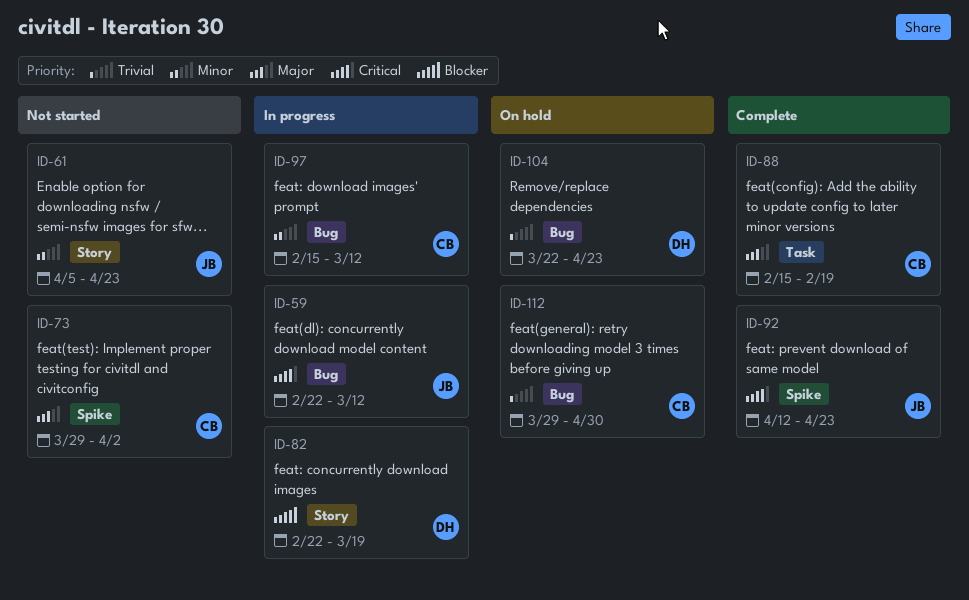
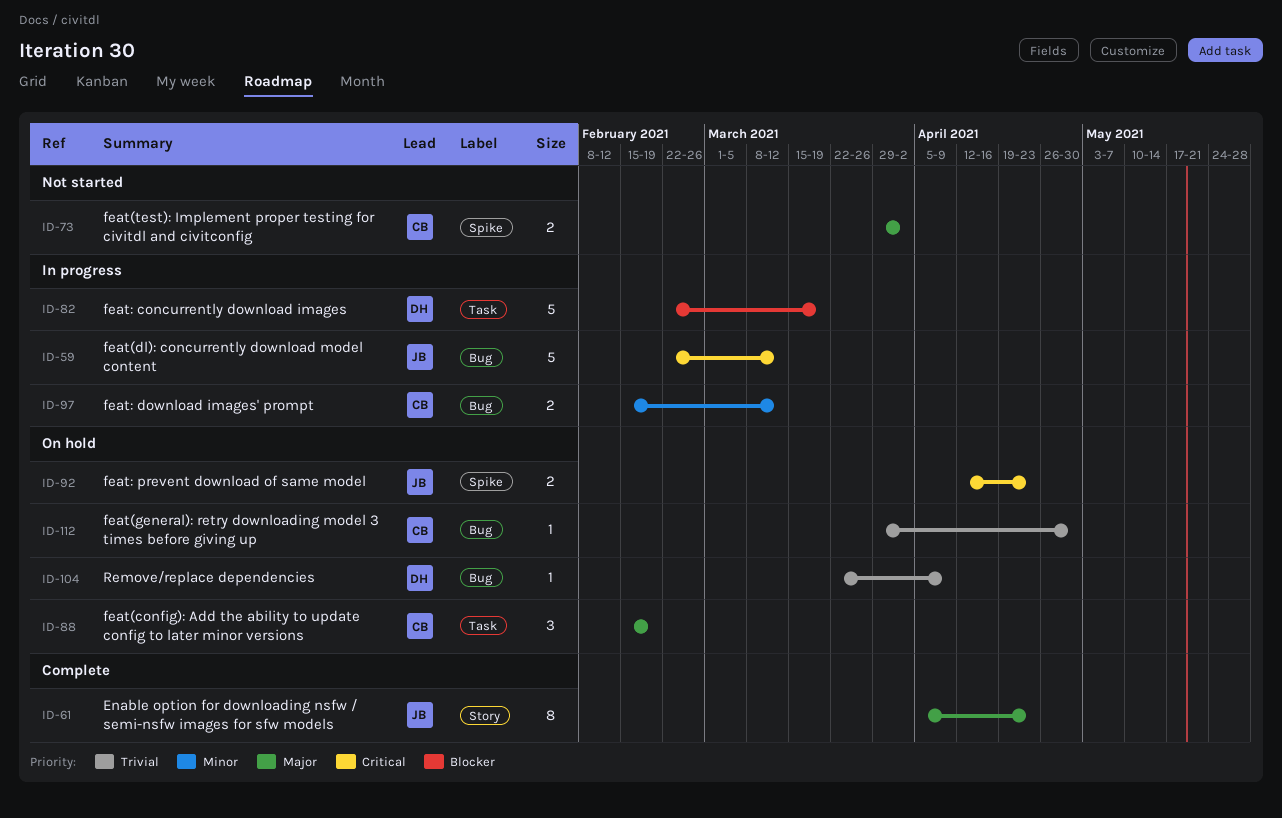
ID-61, status: Not started -> Complete
ID-61, priority: Minor -> Major
ID-82, label: Story -> Task
ID-88, status: Complete -> On hold
ID-92, status: Complete -> On hold
ID-104, due: Apr 23 -> Apr 9

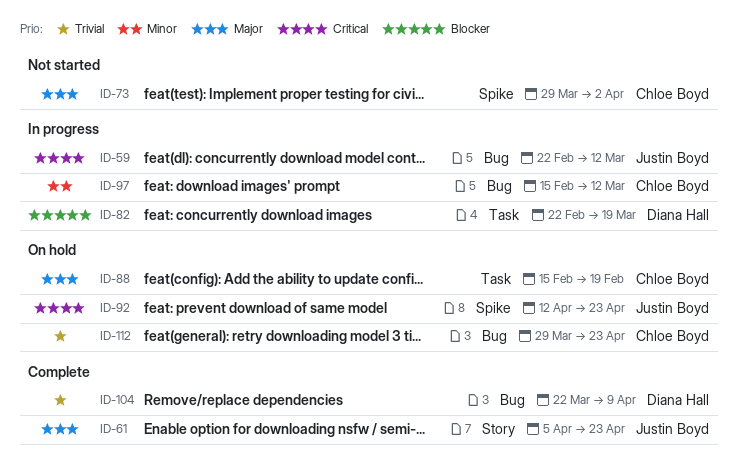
ID-104, status: On hold -> Complete
ID-112, due: Apr 30 -> Apr 23

